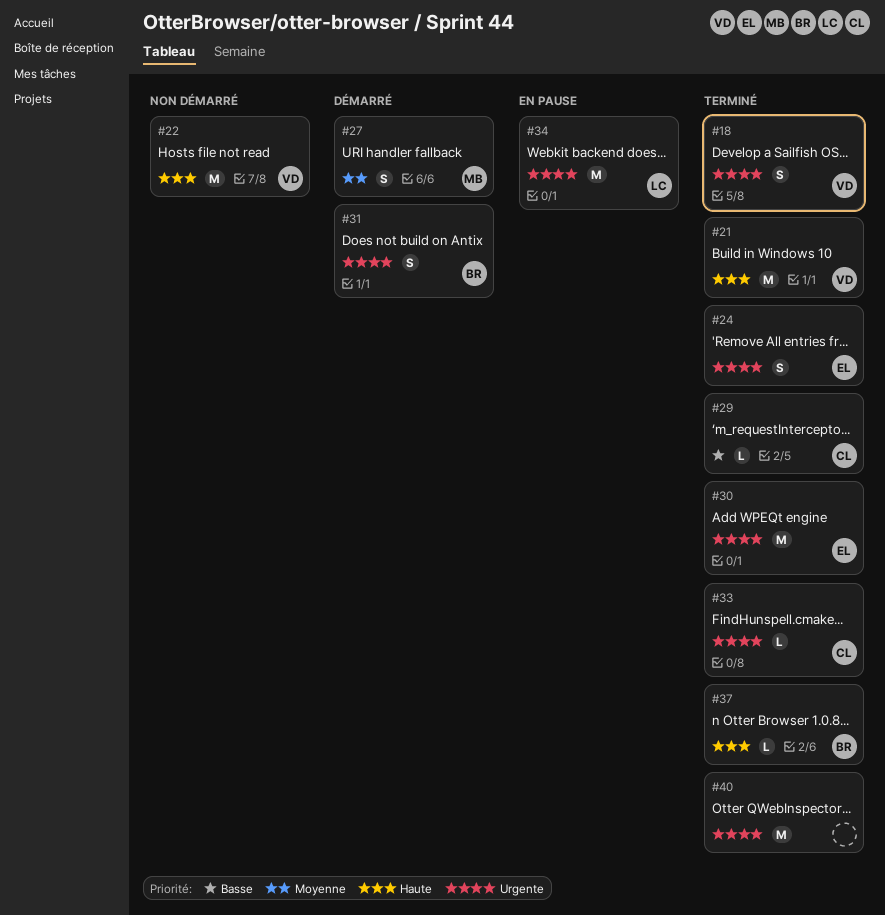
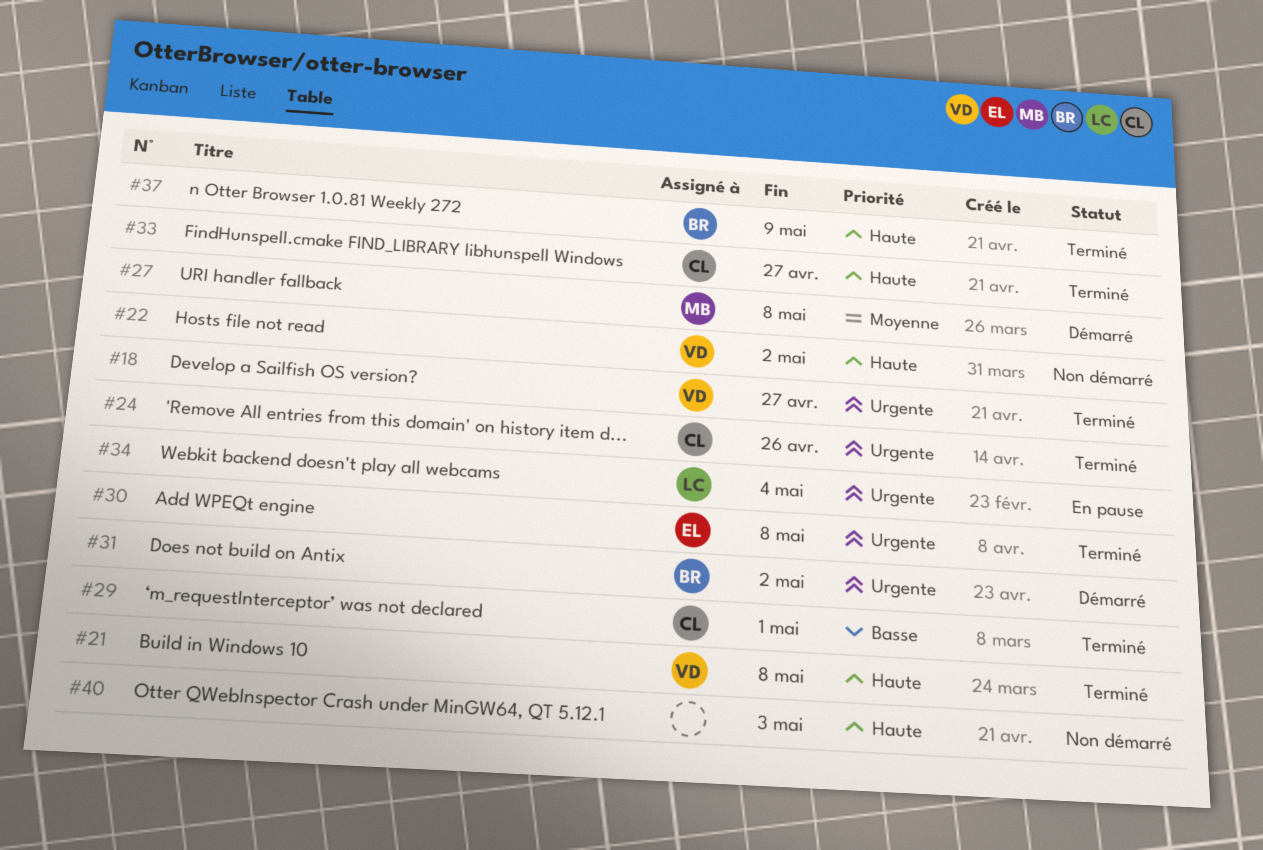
#24, owner: EL -> CL
#33, priority: Urgente -> Haute
#40, status: Terminé -> Non démarré
#40, priority: Urgente -> Haute

